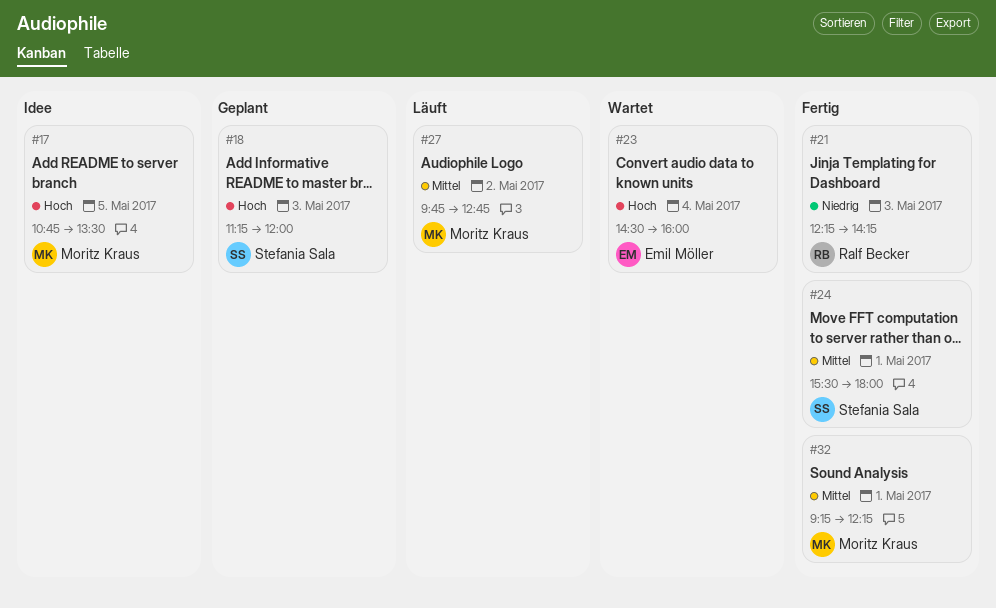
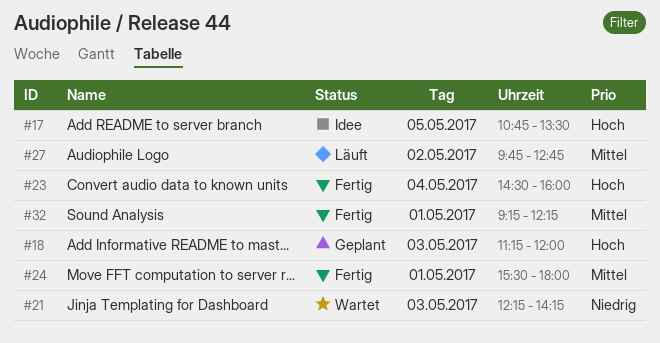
#21, status: Fertig -> Wartet
#23, status: Wartet -> Fertig

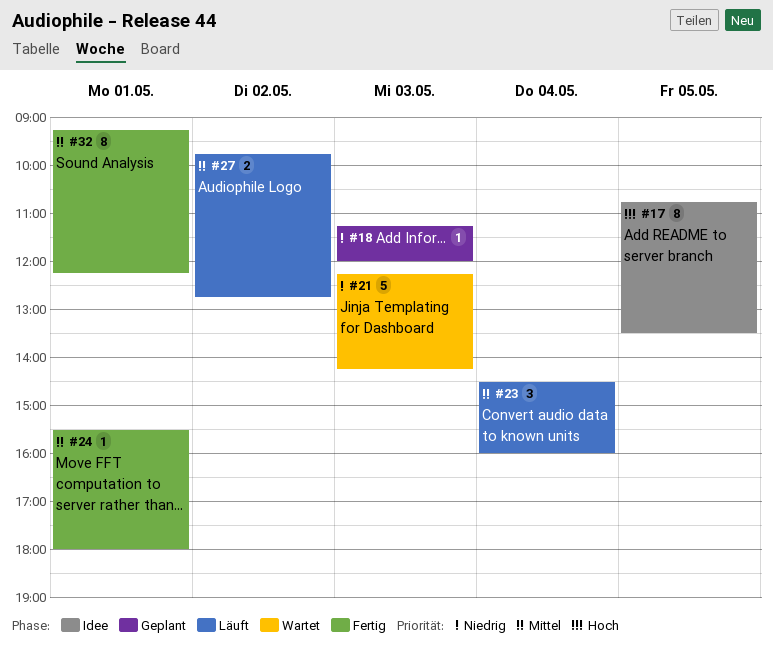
#18, priority: Hoch -> Niedrig
#23, status: Fertig -> Läuft
#23, priority: Hoch -> Mittel

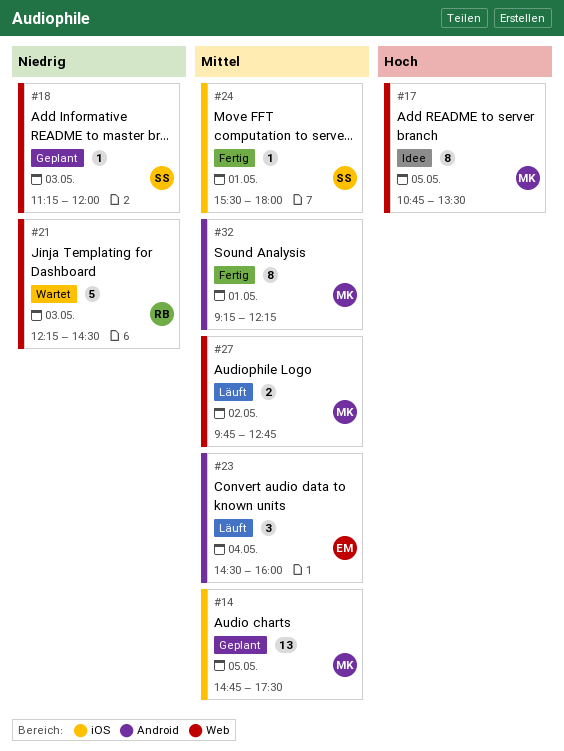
#14: none -> present
#21, ends: 14:15 -> 14:30

